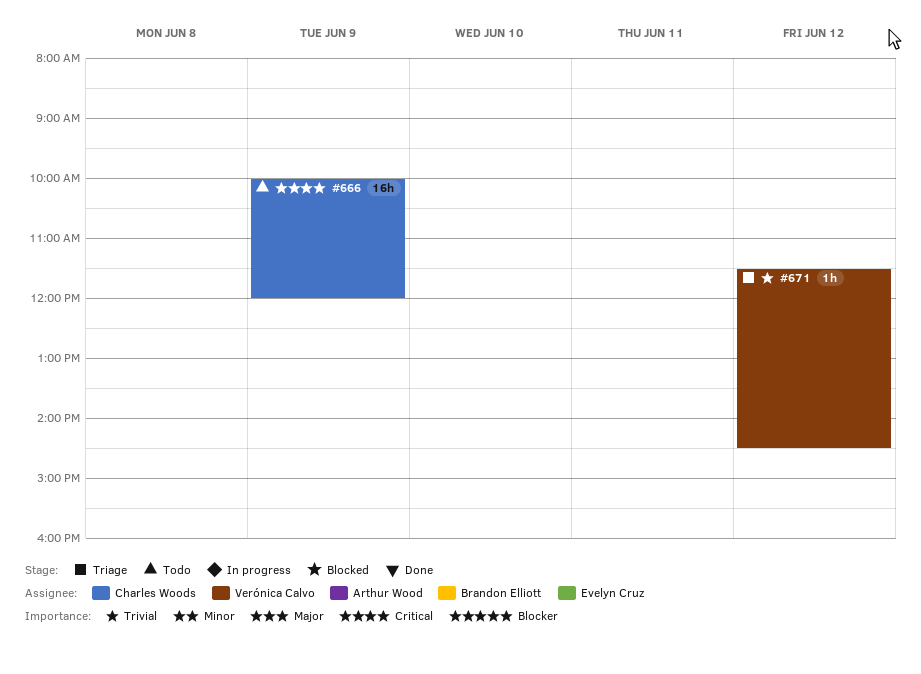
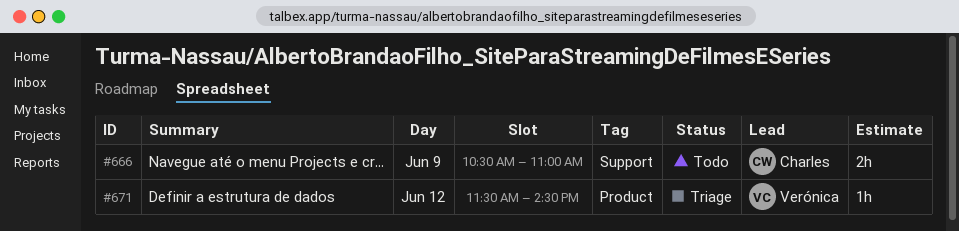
#666, estimate: 16h -> 2h
#666, begins: 10:00 -> 10:30
#666, ends: 12:00 -> 11:00

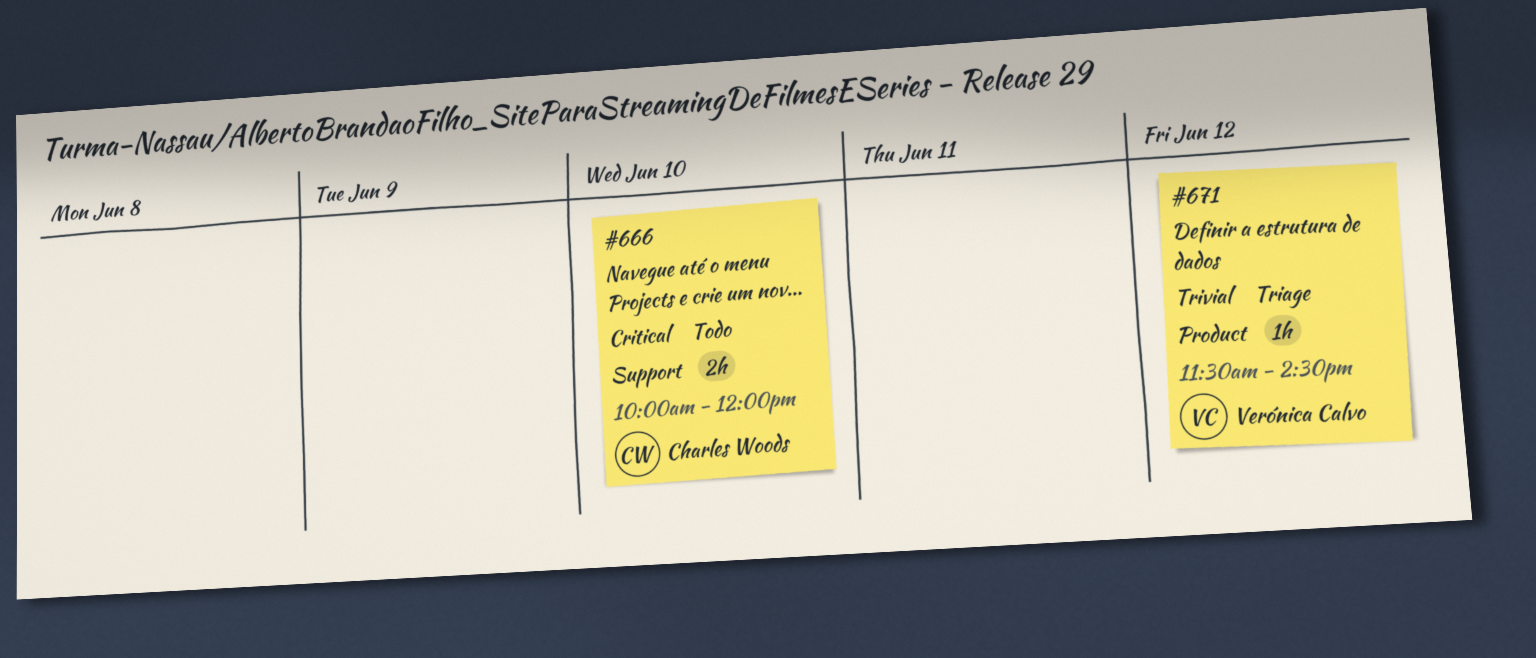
#666, day: Jun 9 -> Jun 10
#666, begins: 10:30 -> 10:00
#666, ends: 11:00 -> 12:00

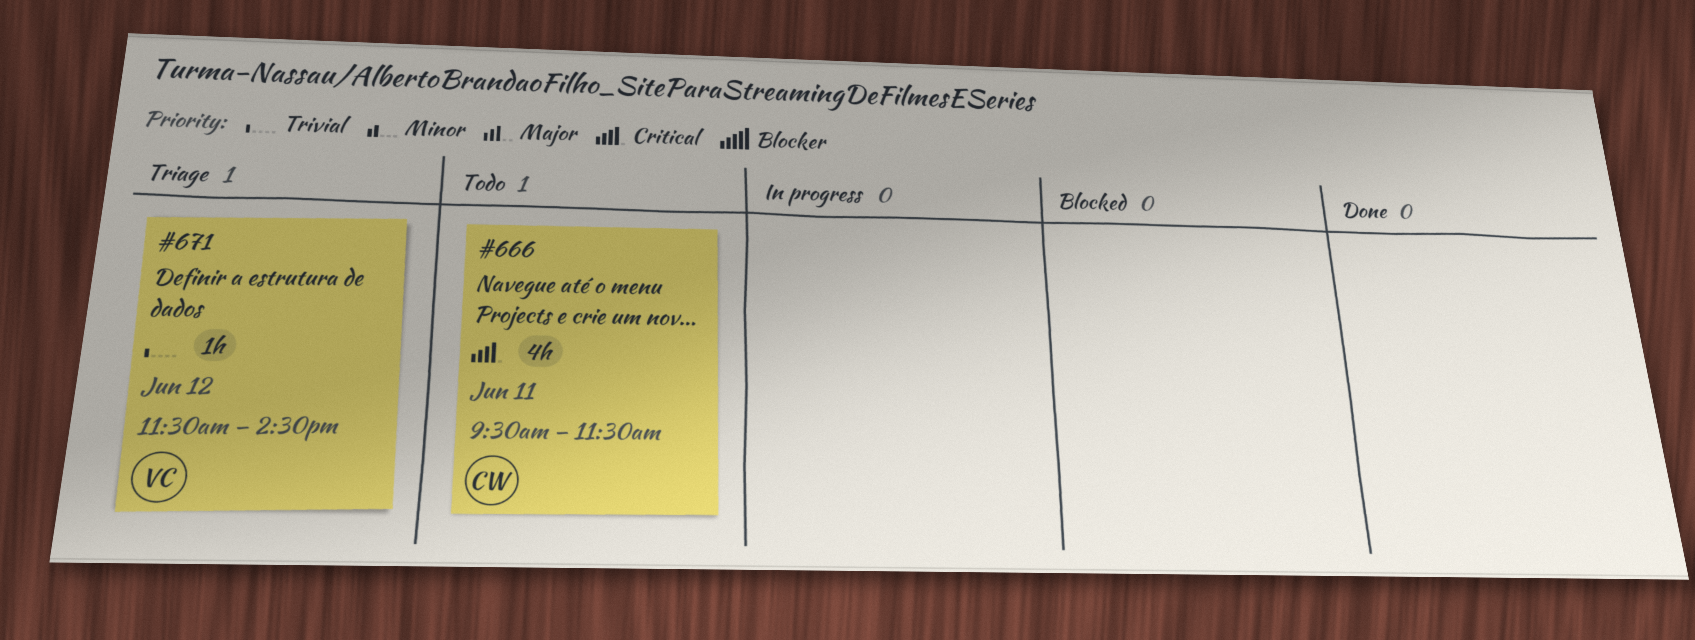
#666, estimate: 2h -> 4h
#666, day: Jun 10 -> Jun 11
#666, begins: 10:00 -> 09:30
#666, ends: 12:00 -> 11:30

